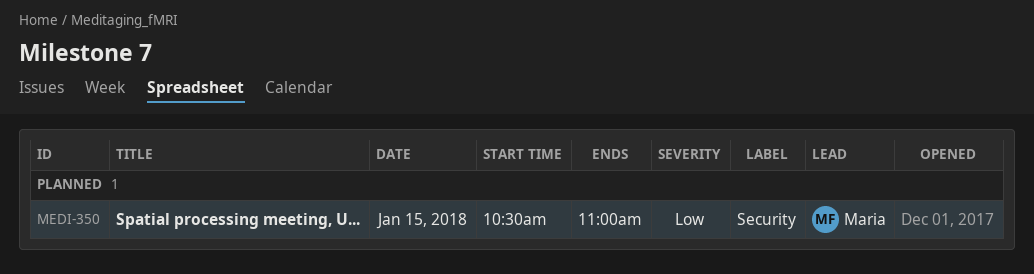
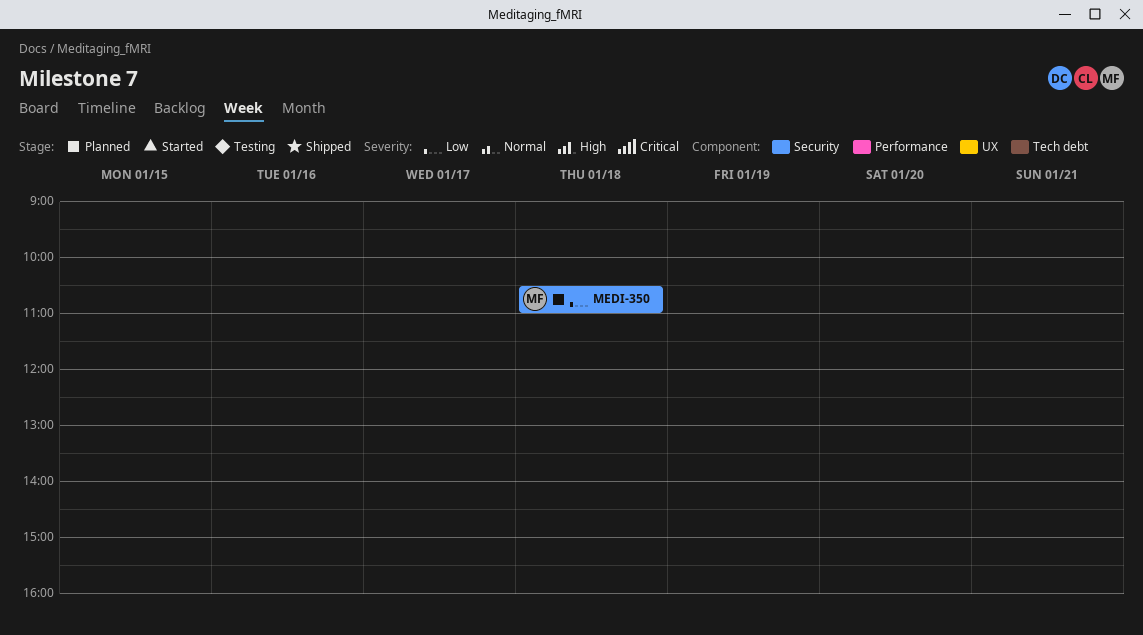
MEDI-350, day: Jan 15 -> Jan 18

